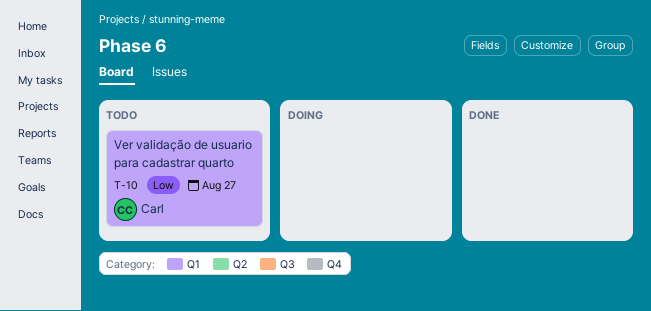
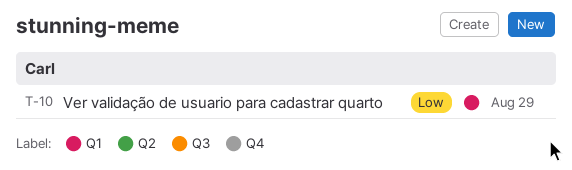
T-10, due: Aug 27 -> Aug 29

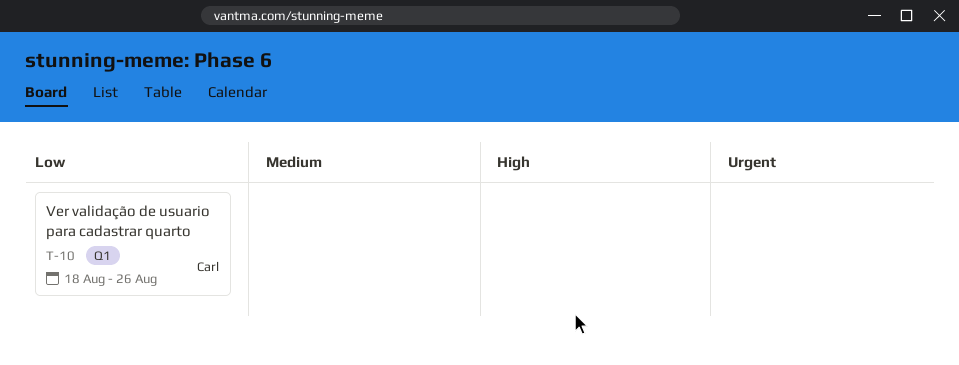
T-10, due: Aug 29 -> Aug 26

